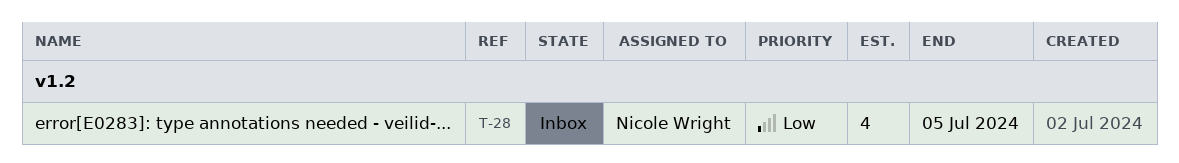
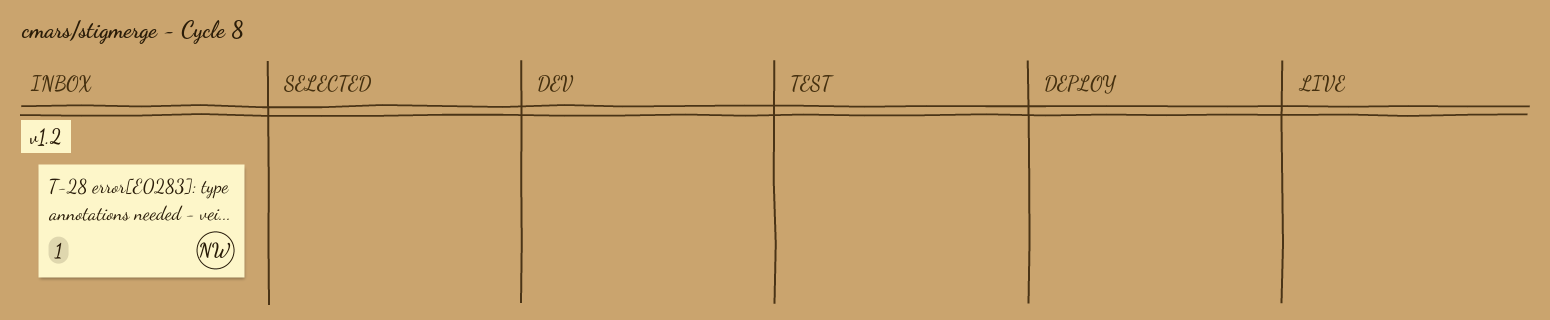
T-28, estimate: 4 -> 1

